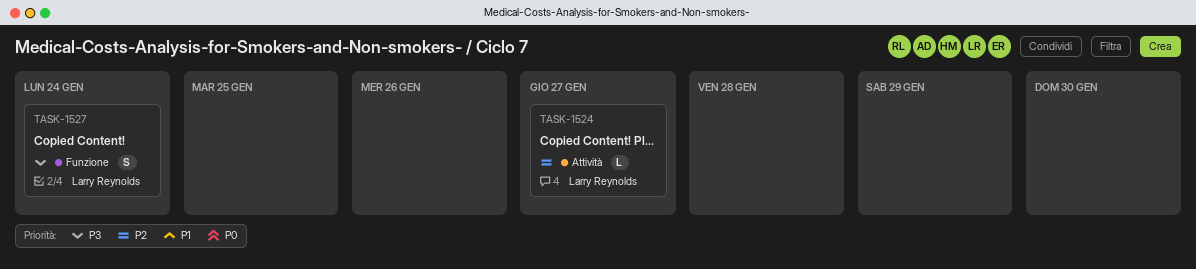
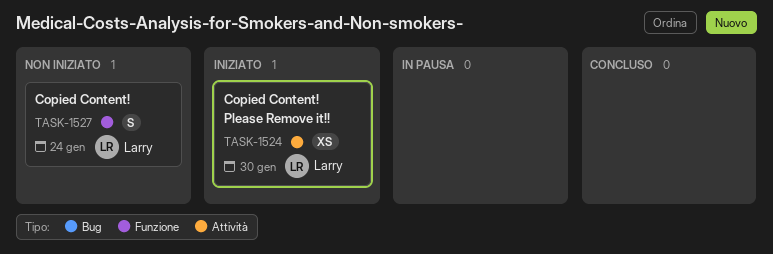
TASK-1524, estimate: L -> XS
TASK-1524, due: Jan 27 -> Jan 30

